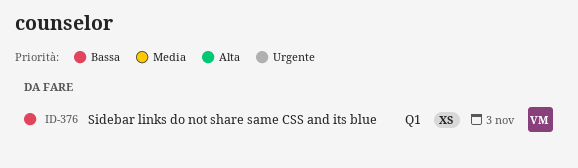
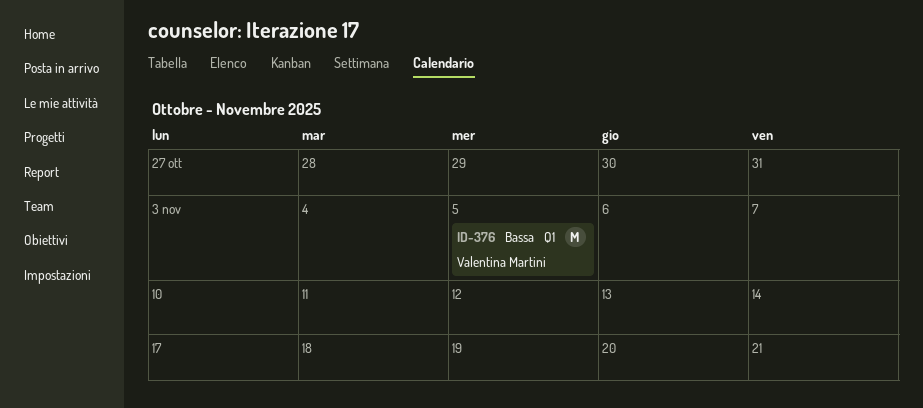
ID-376, estimate: XS -> M
ID-376, due: Nov 3 -> Nov 5

